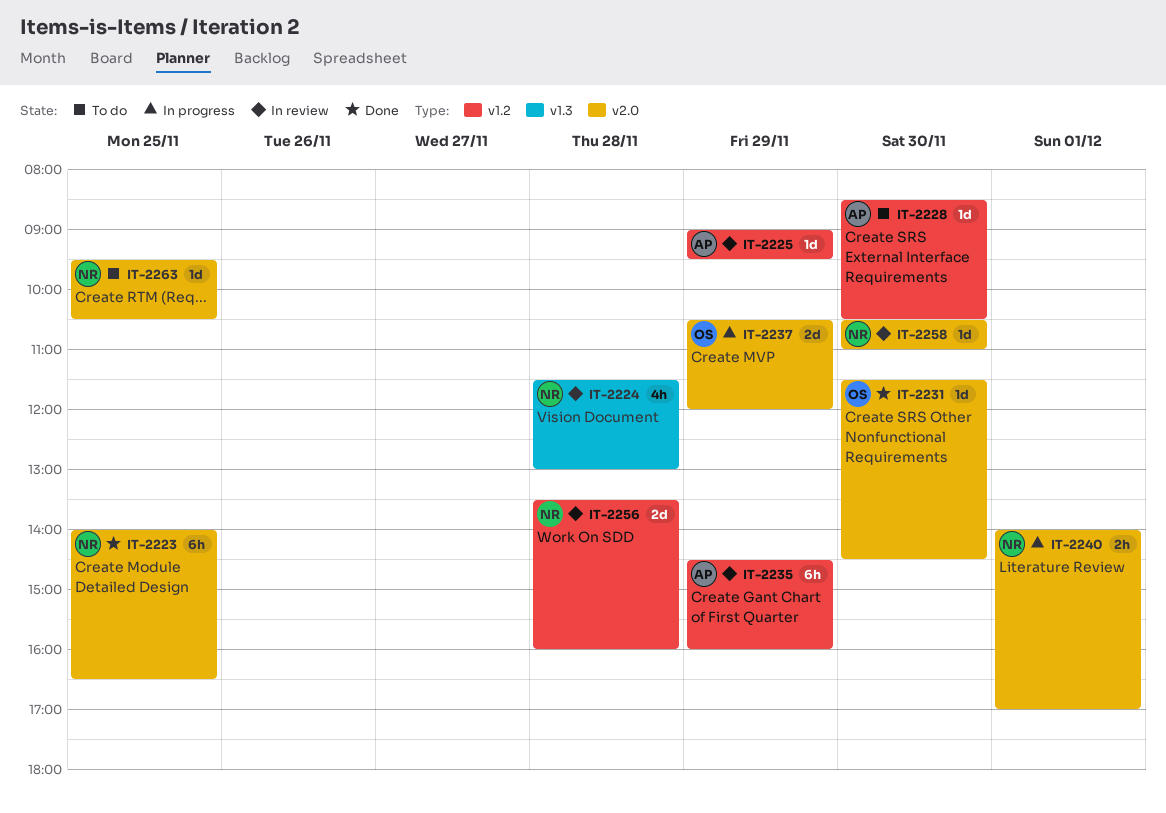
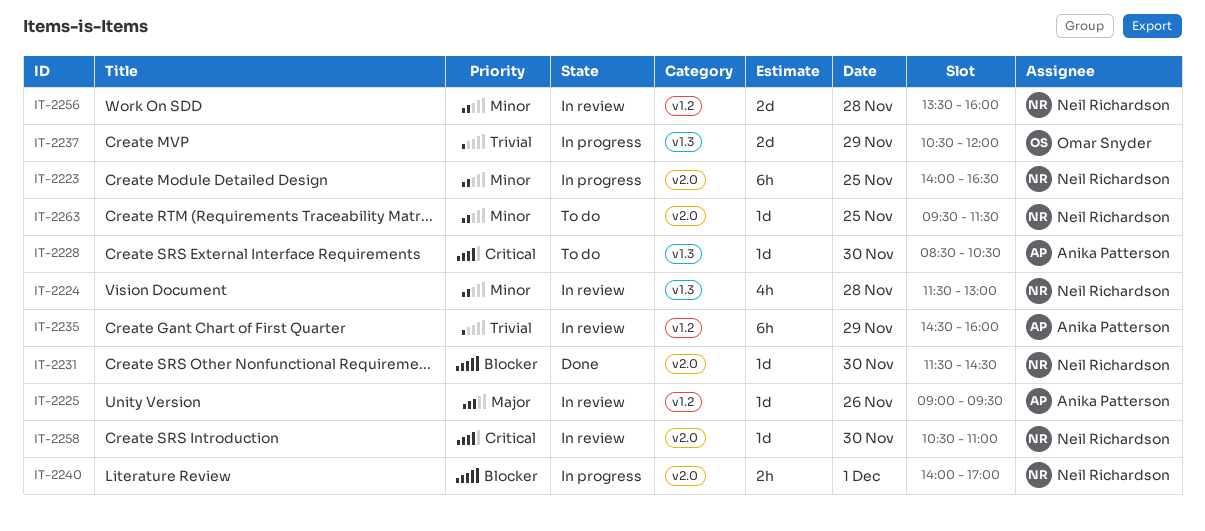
IT-2223, status: Done -> In progress
IT-2225, day: Nov 29 -> Nov 26
IT-2228, label: v1.2 -> v1.3
IT-2231, owner: Omar Snyder -> Neil Richardson
IT-2237, label: v2.0 -> v1.3
IT-2263, ends: 10:30 -> 11:30

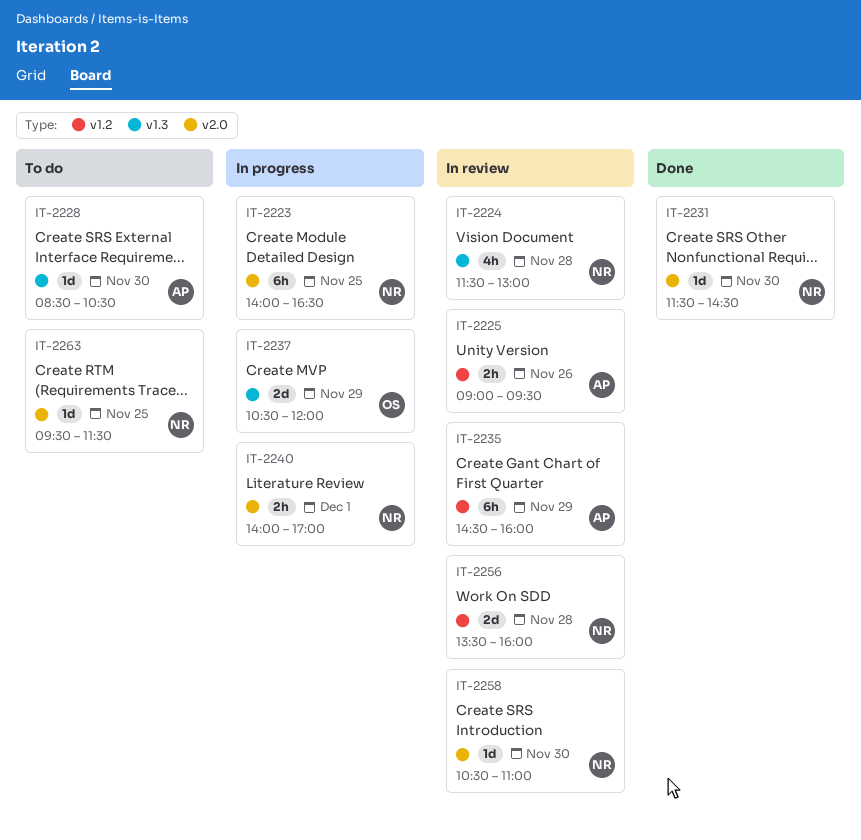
IT-2225, estimate: 1d -> 2h

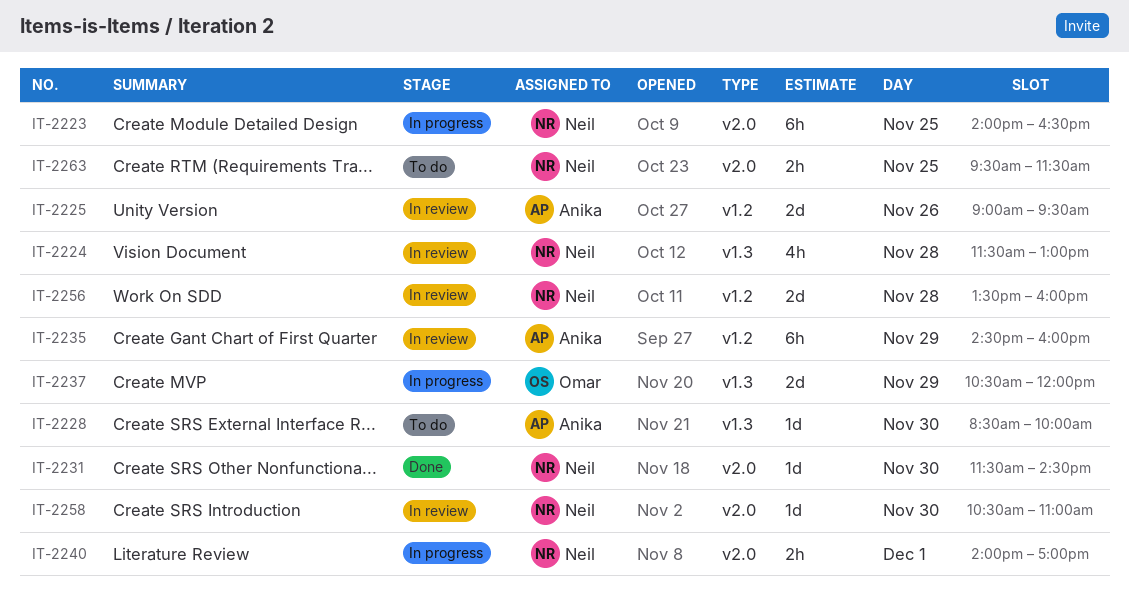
IT-2225, estimate: 2h -> 2d
IT-2228, ends: 10:30 -> 10:00
IT-2263, estimate: 1d -> 2h

